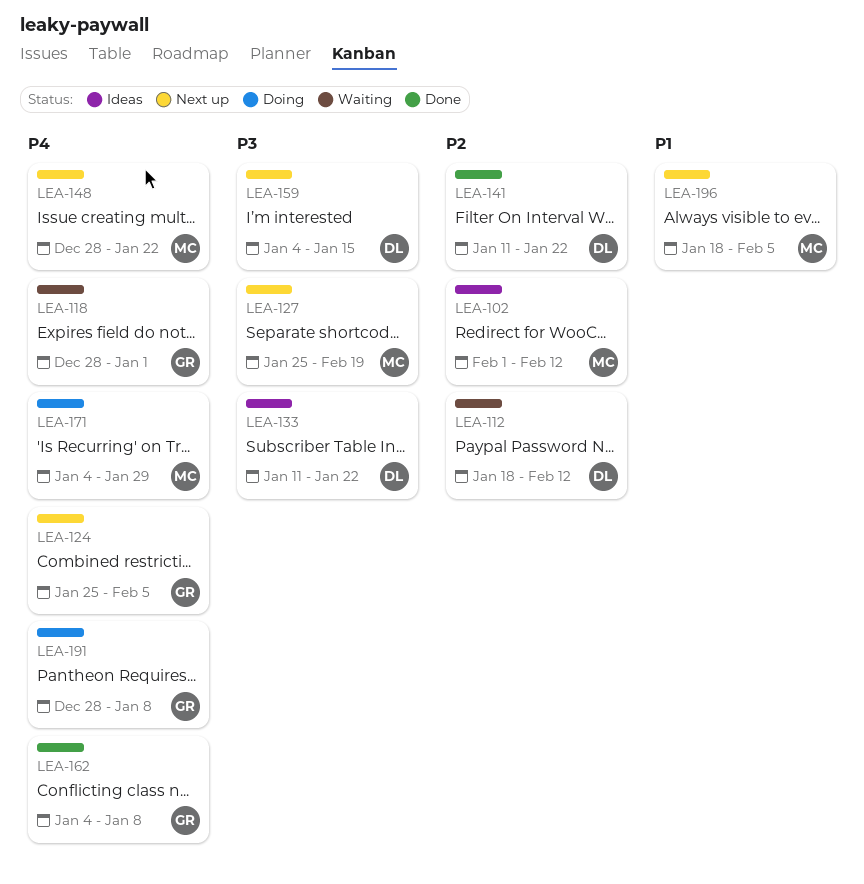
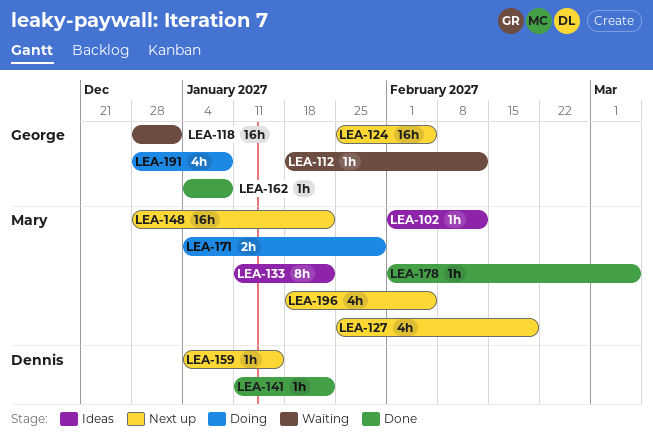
LEA-112, owner: Dennis -> George
LEA-133, owner: Dennis -> Mary
LEA-178: none -> present

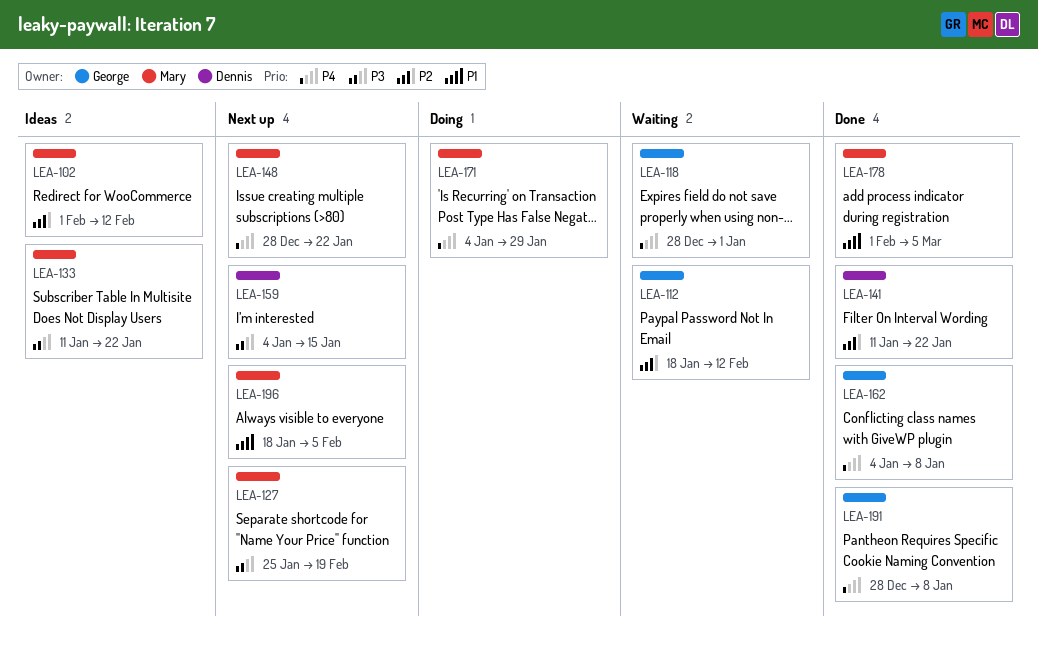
LEA-124: present -> none
LEA-191, status: Doing -> Done

